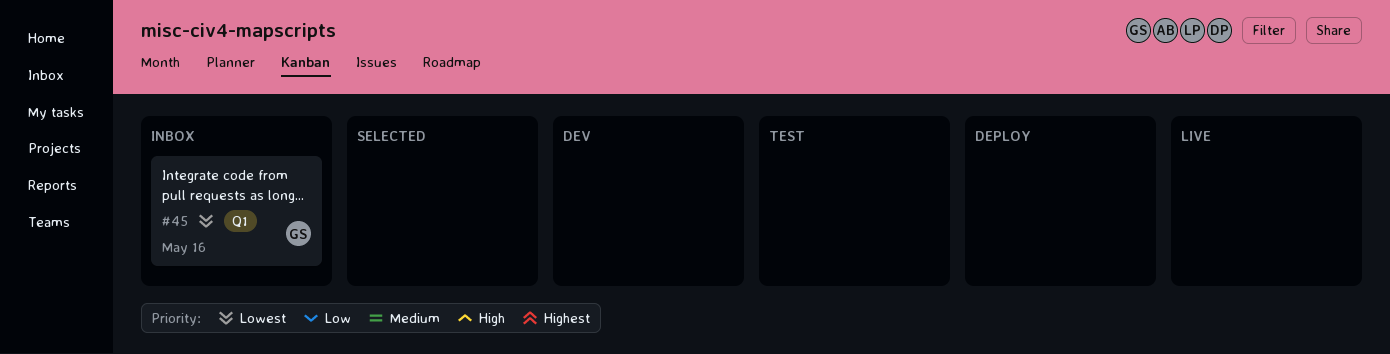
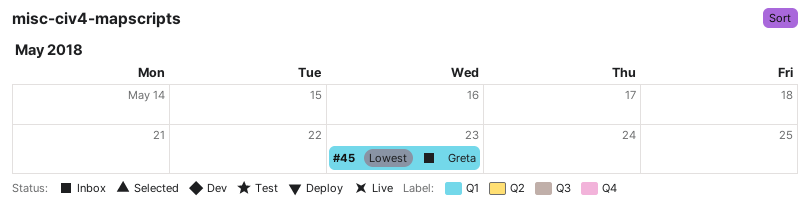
#45, due: May 16 -> May 23

